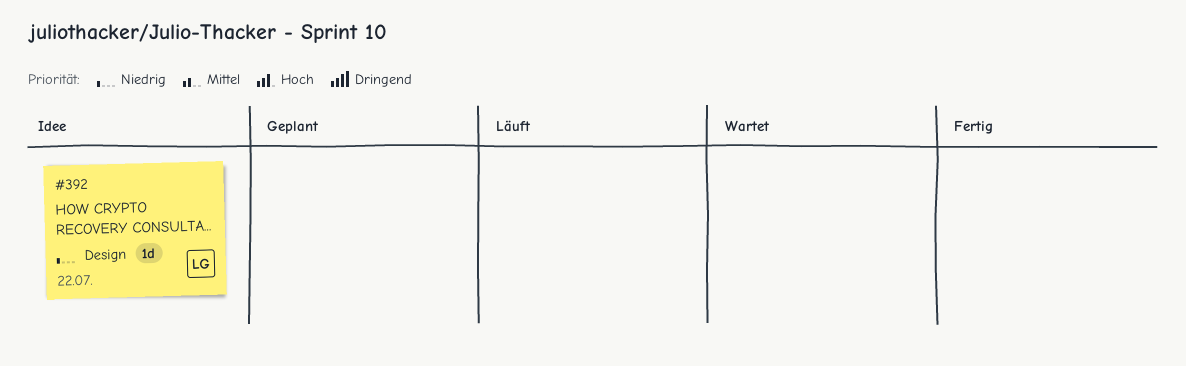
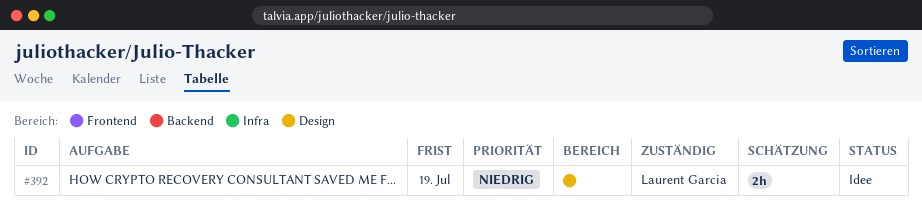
#392, estimate: 1d -> 2h
#392, due: Jul 22 -> Jul 19

